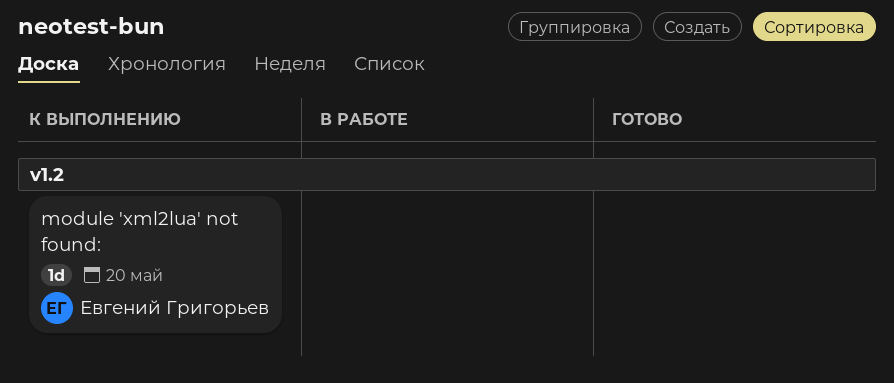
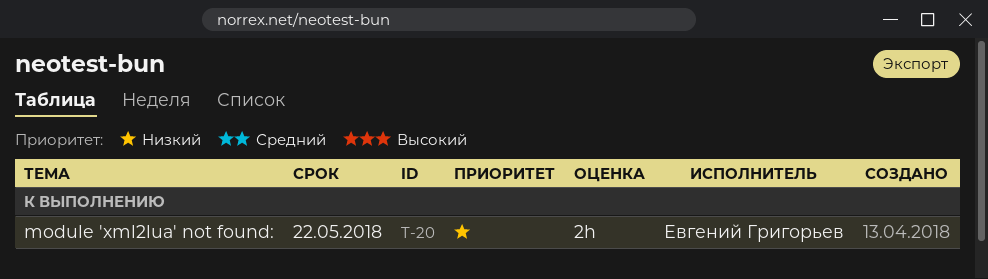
module 'xml2lua' not found:, estimate: 1d -> 2h
module 'xml2lua' not found:, due: May 20 -> May 22

